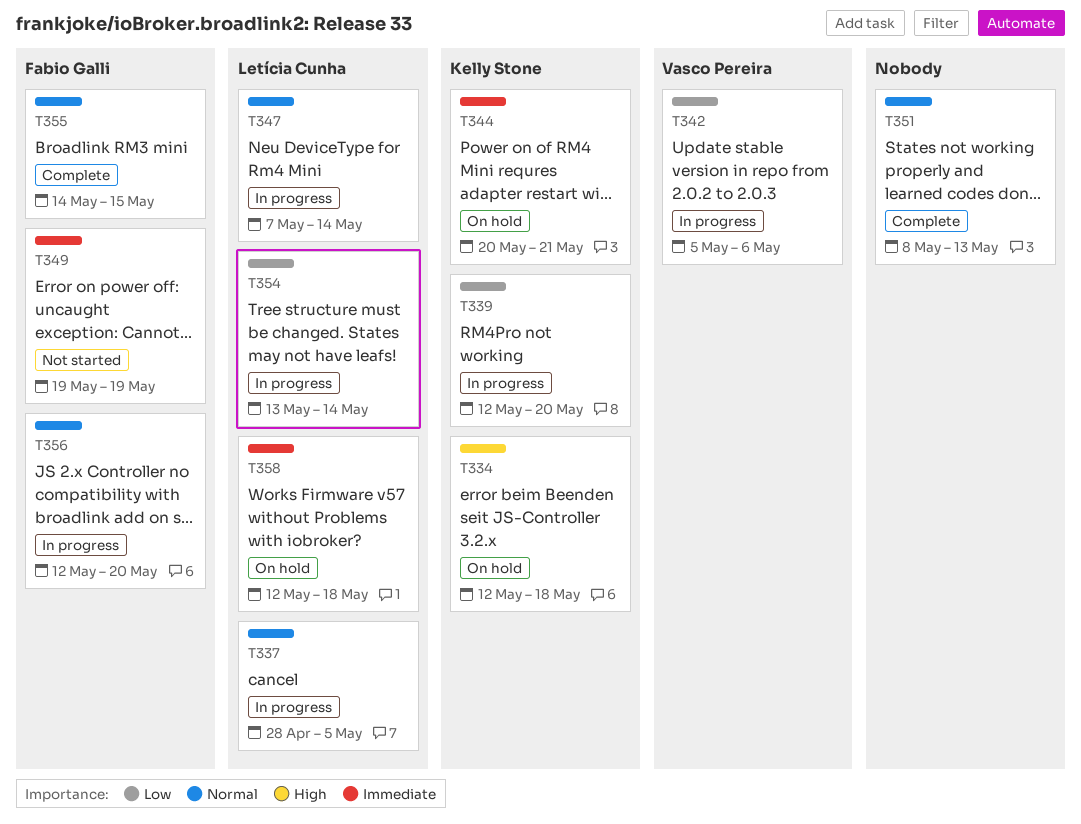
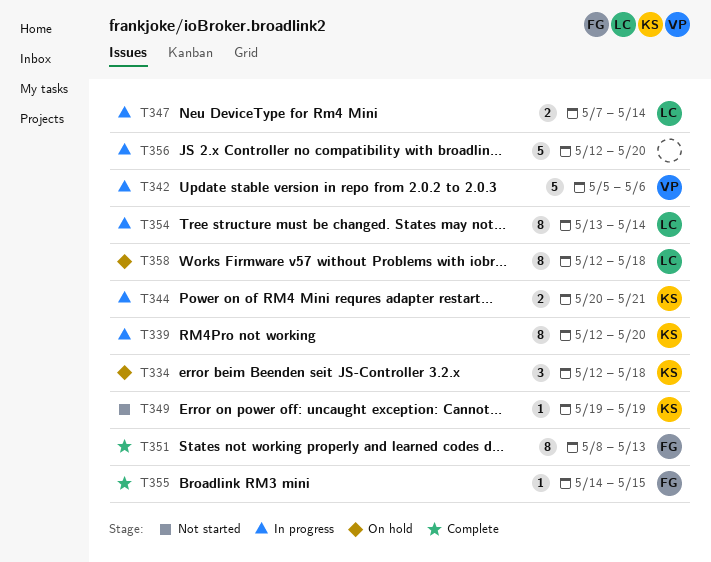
T337: present -> none
T344, status: On hold -> In progress
T349, owner: Fabio Galli -> Kelly Stone
T351, owner: none -> Fabio Galli
T356, owner: Fabio Galli -> none

